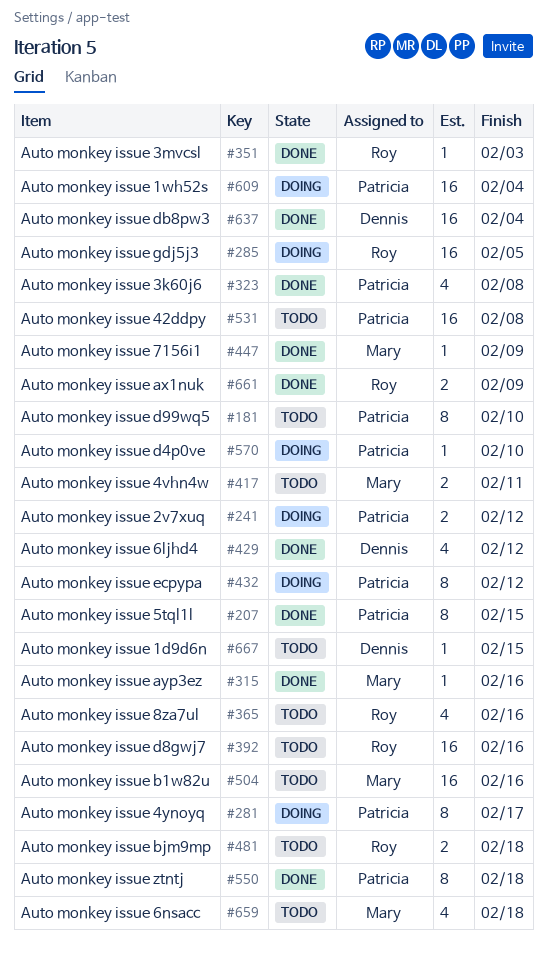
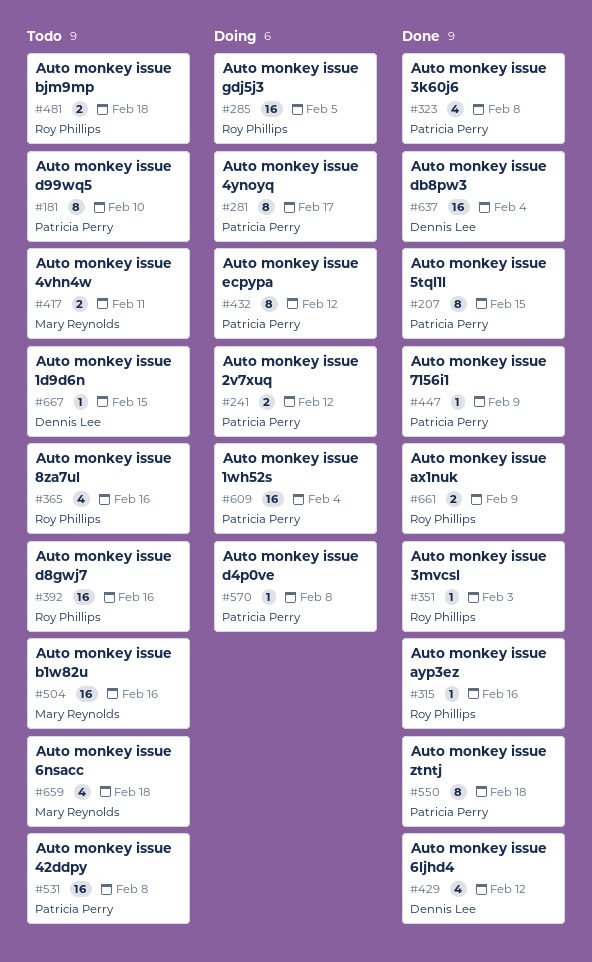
#315, owner: Mary Reynolds -> Roy Phillips
#447, owner: Mary Reynolds -> Patricia Perry
#570, due: Feb 10 -> Feb 8

